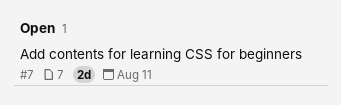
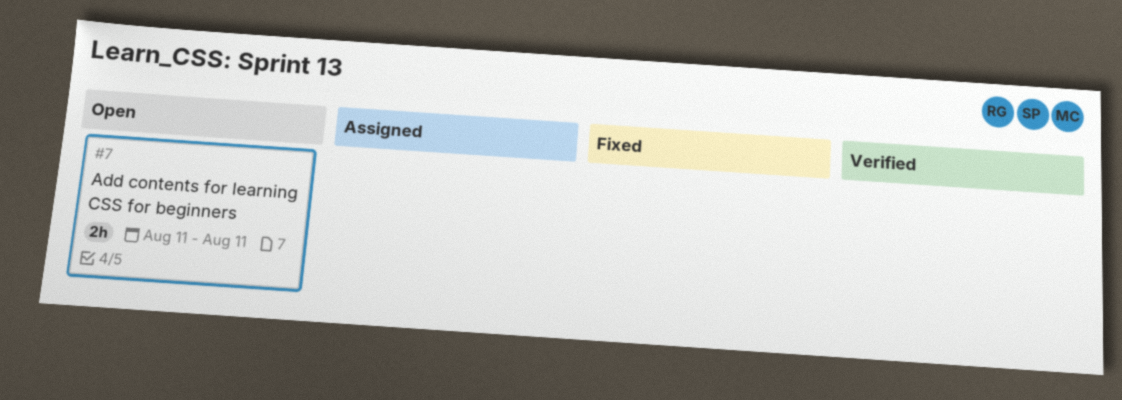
#7, estimate: 2d -> 2h

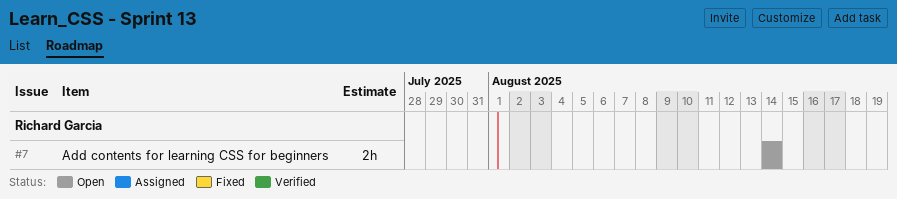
#7, start: Aug 11 -> Aug 14
#7, due: Aug 11 -> Aug 14

